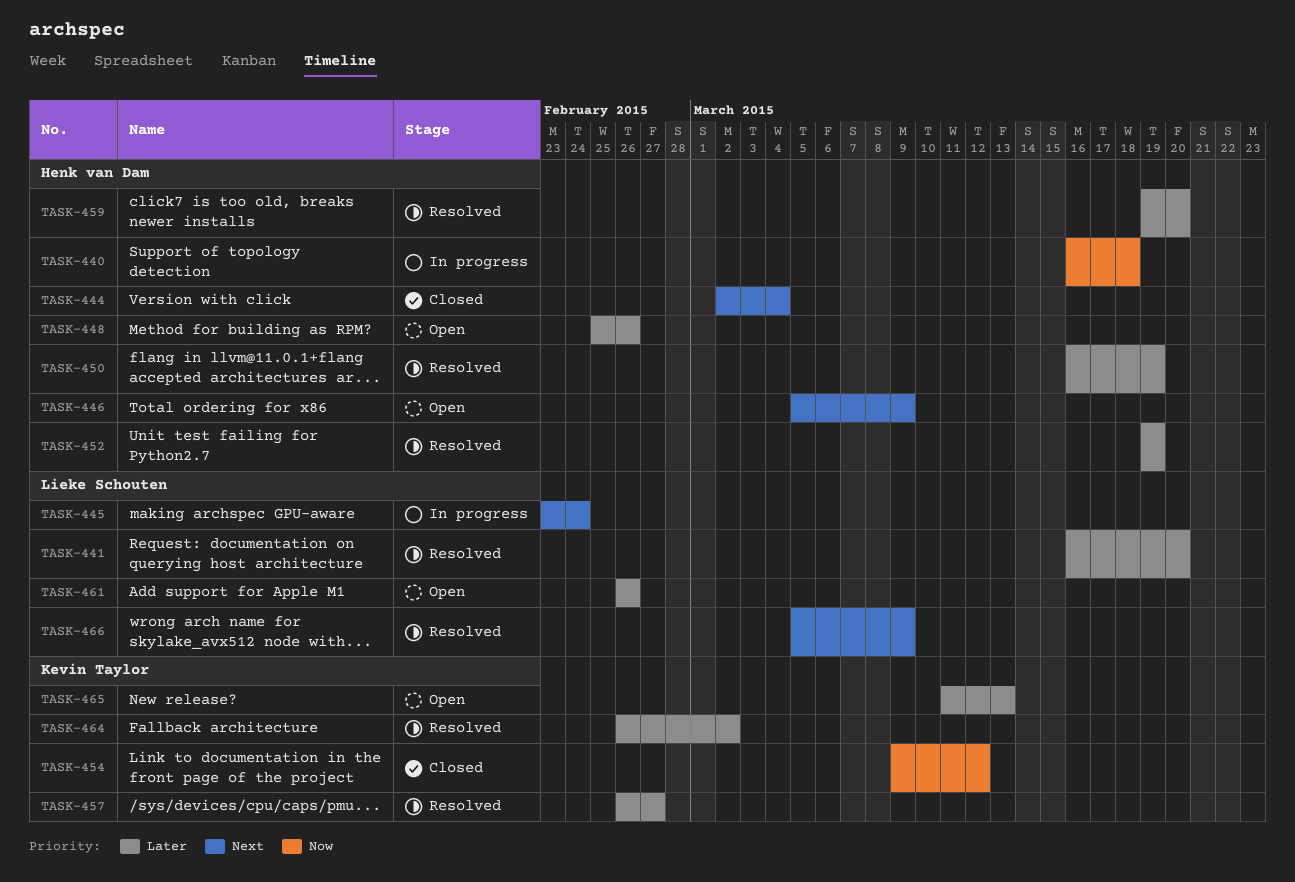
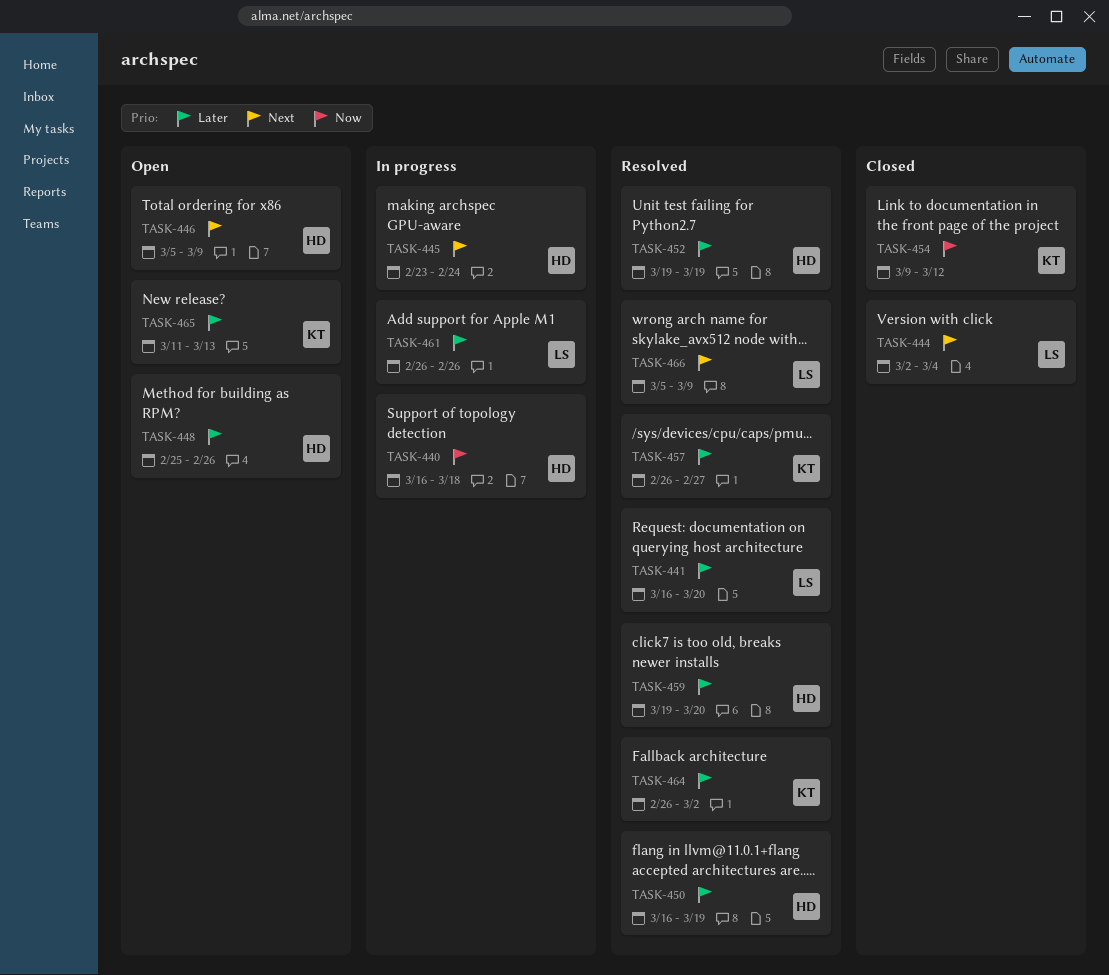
TASK-444, owner: Henk van Dam -> Lieke Schouten
TASK-445, owner: Lieke Schouten -> Henk van Dam
TASK-461, status: Open -> In progress

